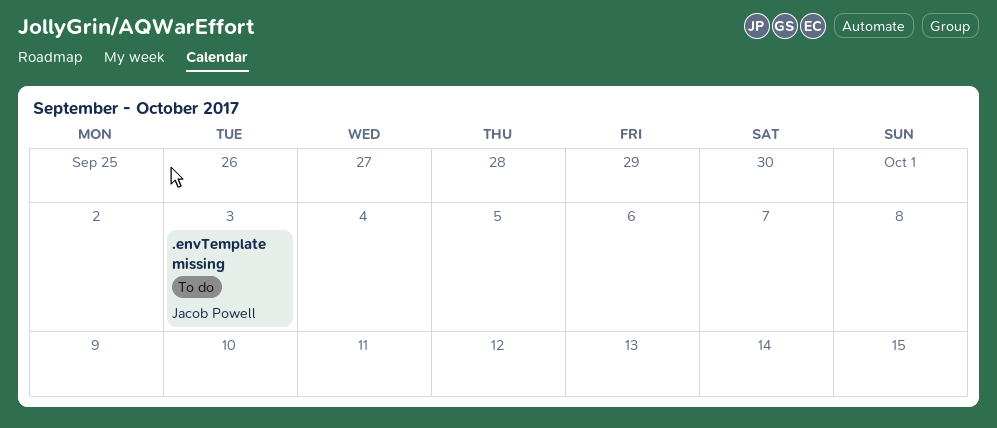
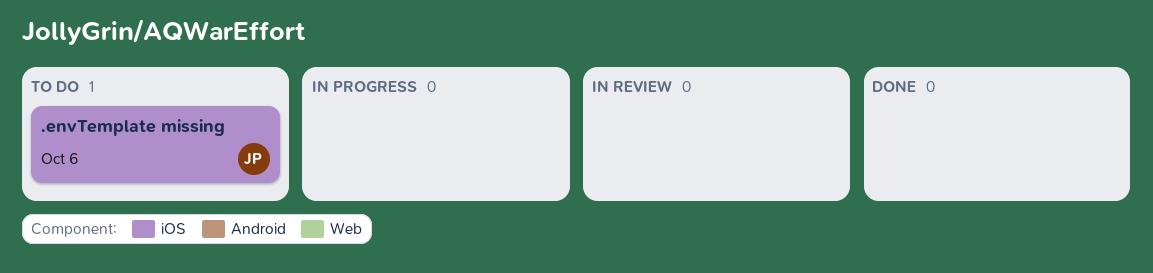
.envTemplate missing, due: Oct 3 -> Oct 6

